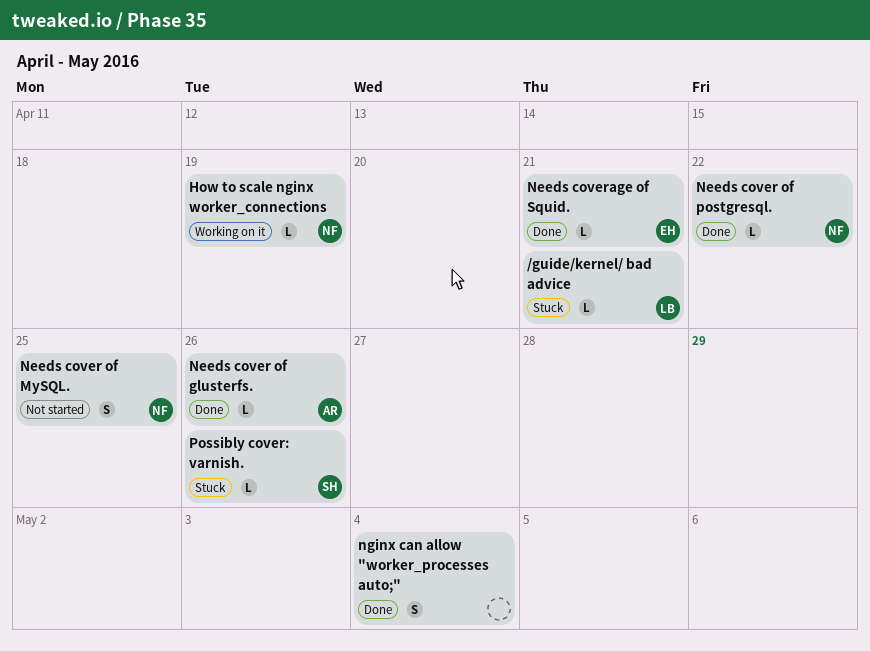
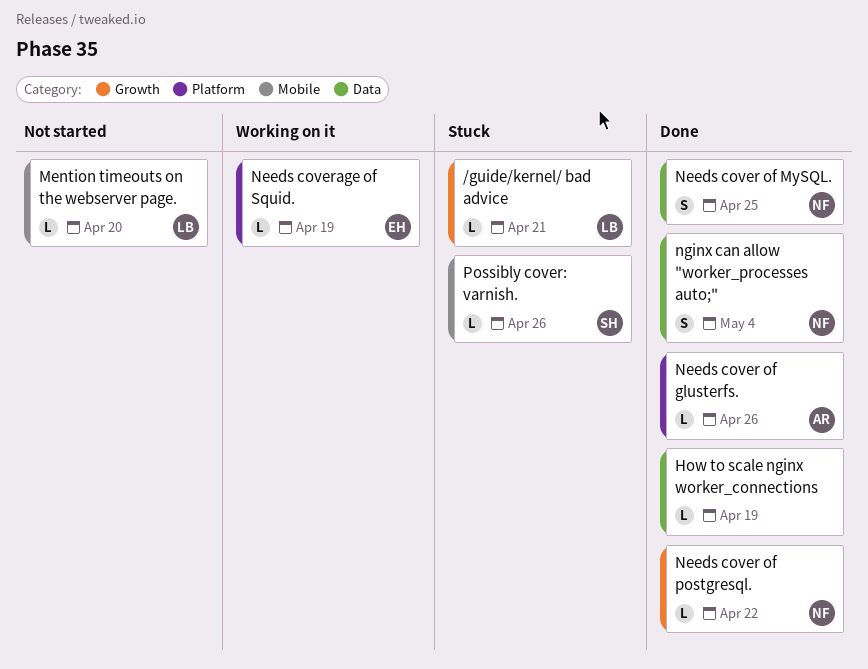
How to scale nginx worker_connections, status: Working on it -> Done
How to scale nginx worker_connections, owner: NF -> none
Mention timeouts on the webserver page.: none -> present
Needs cover of MySQL., status: Not started -> Done
Needs coverage of Squid., status: Done -> Working on it
Needs coverage of Squid., due: Apr 21 -> Apr 19
nginx can allow "worker_processes auto;", owner: none -> NF

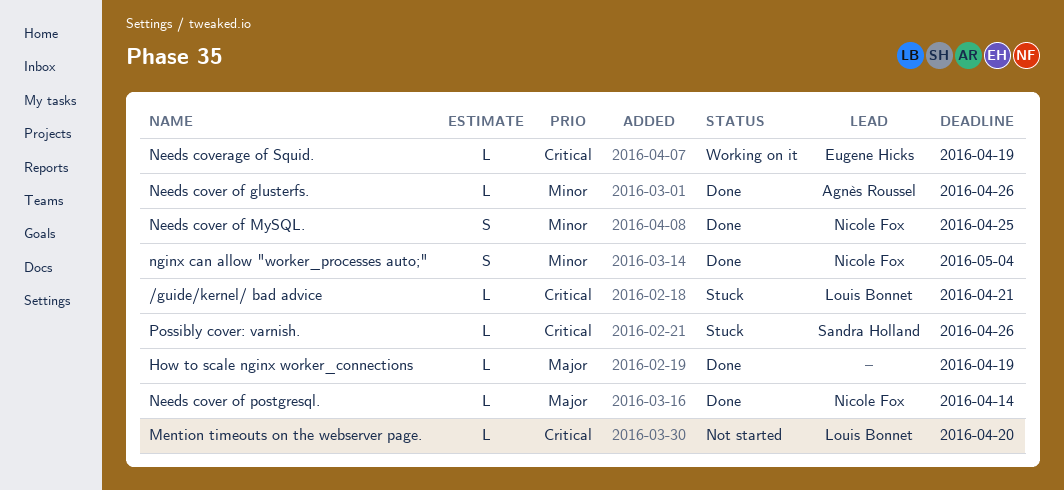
Needs cover of postgresql., due: Apr 22 -> Apr 14

